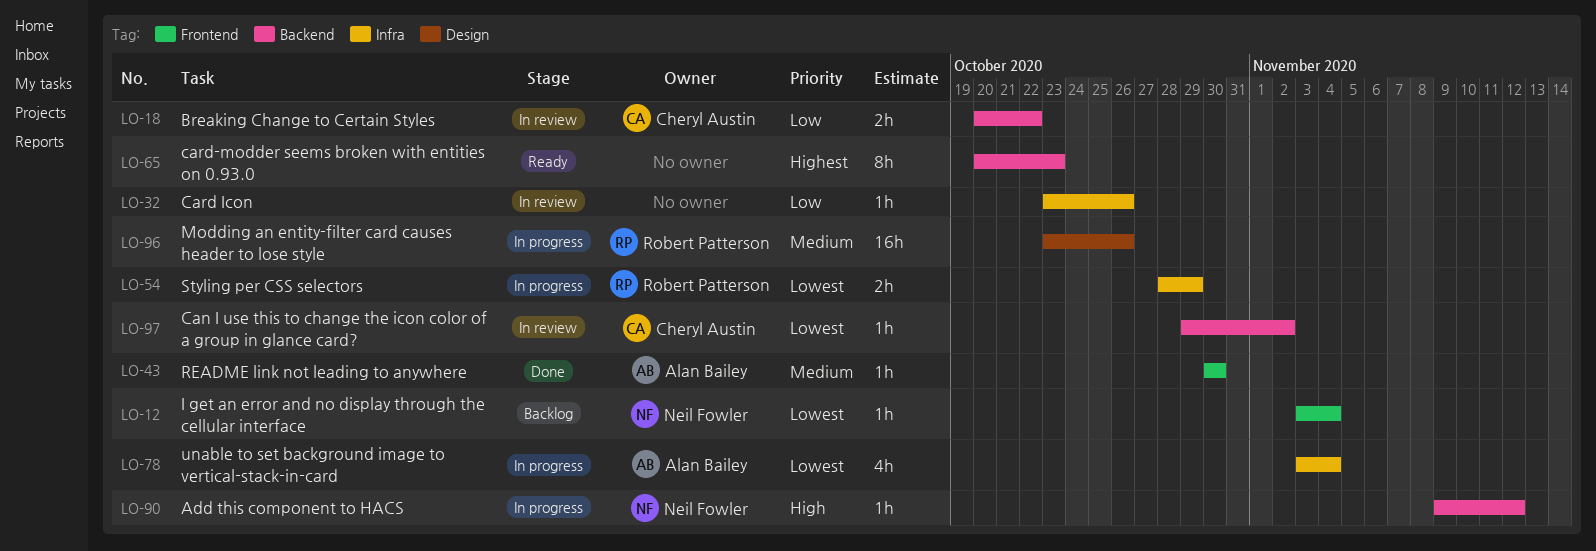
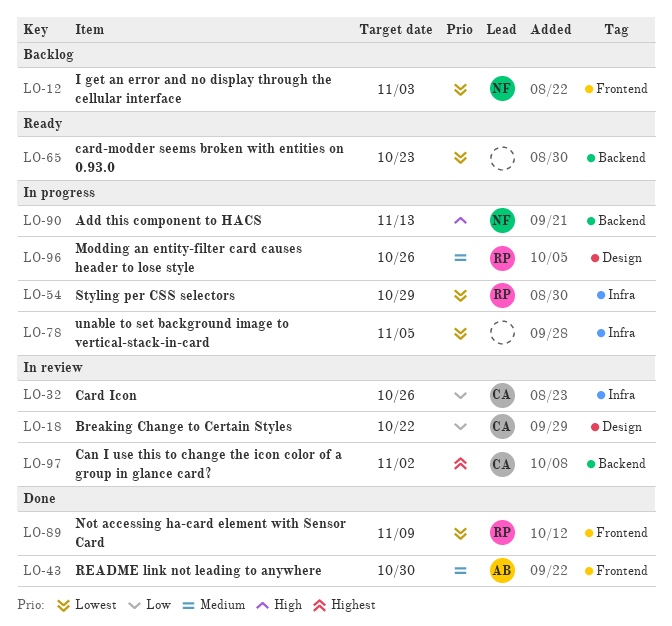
LO-12, due: Nov 4 -> Nov 3
LO-18, label: Backend -> Design
LO-32, owner: none -> Cheryl Austin
LO-65, priority: Highest -> Lowest
LO-78, owner: Alan Bailey -> none
LO-78, due: Nov 4 -> Nov 5
LO-89: none -> present
LO-90, due: Nov 12 -> Nov 13
LO-97, priority: Lowest -> Highest

